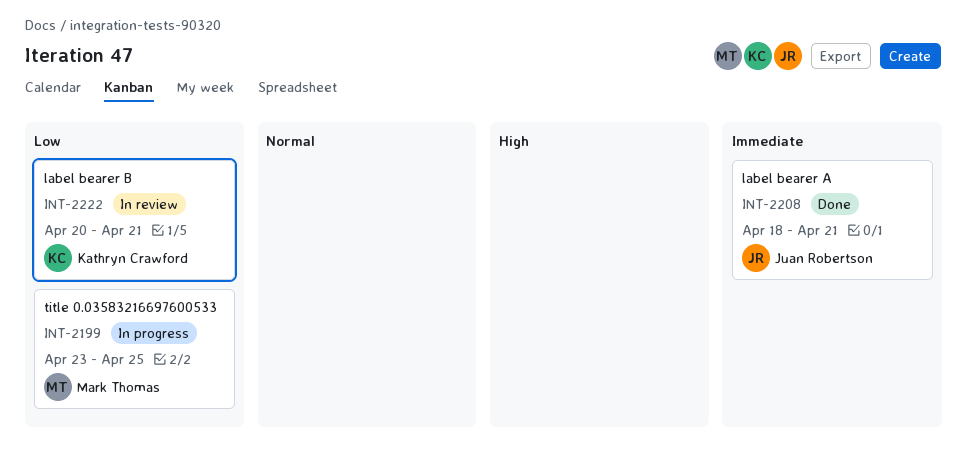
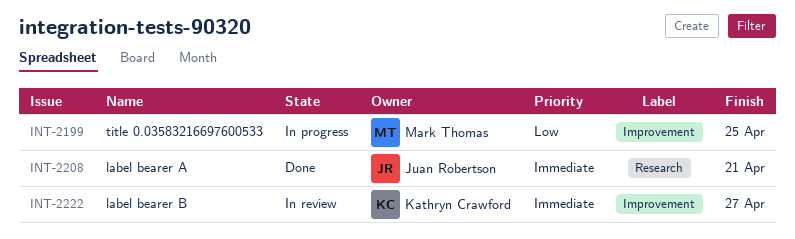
INT-2222, priority: Low -> Immediate
INT-2222, due: Apr 21 -> Apr 27

